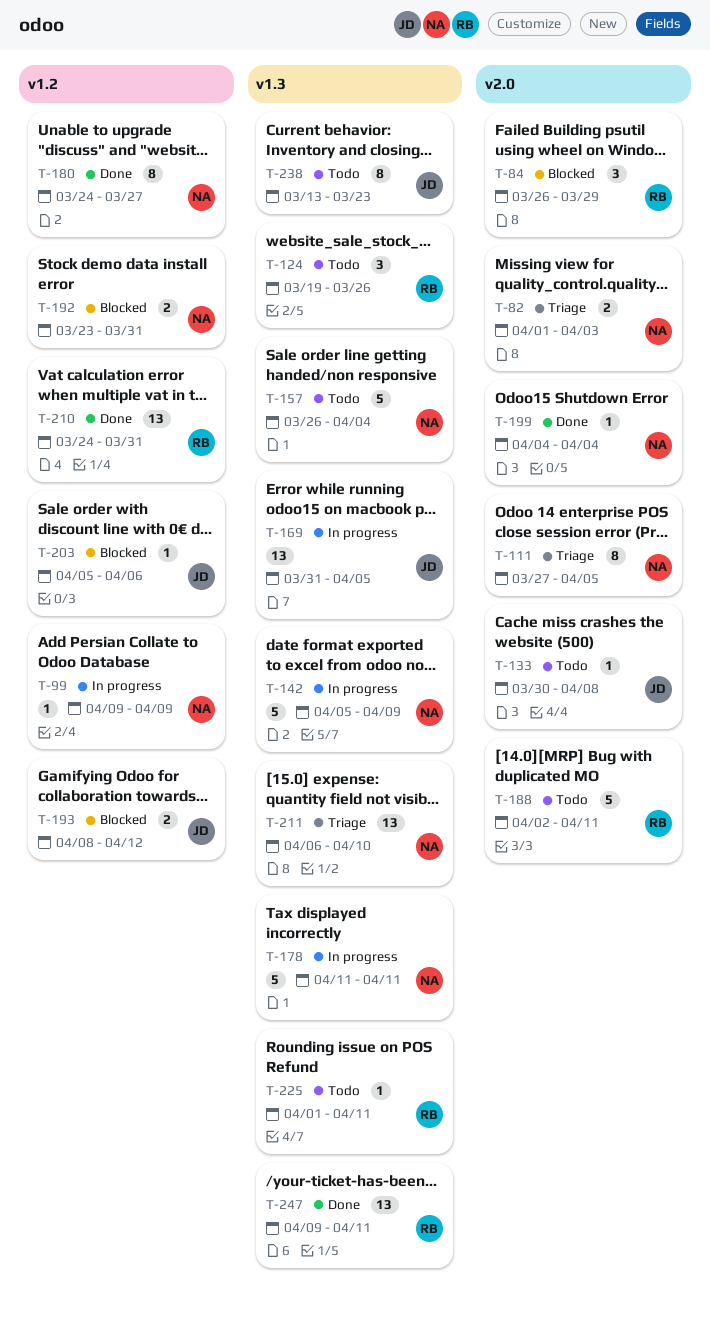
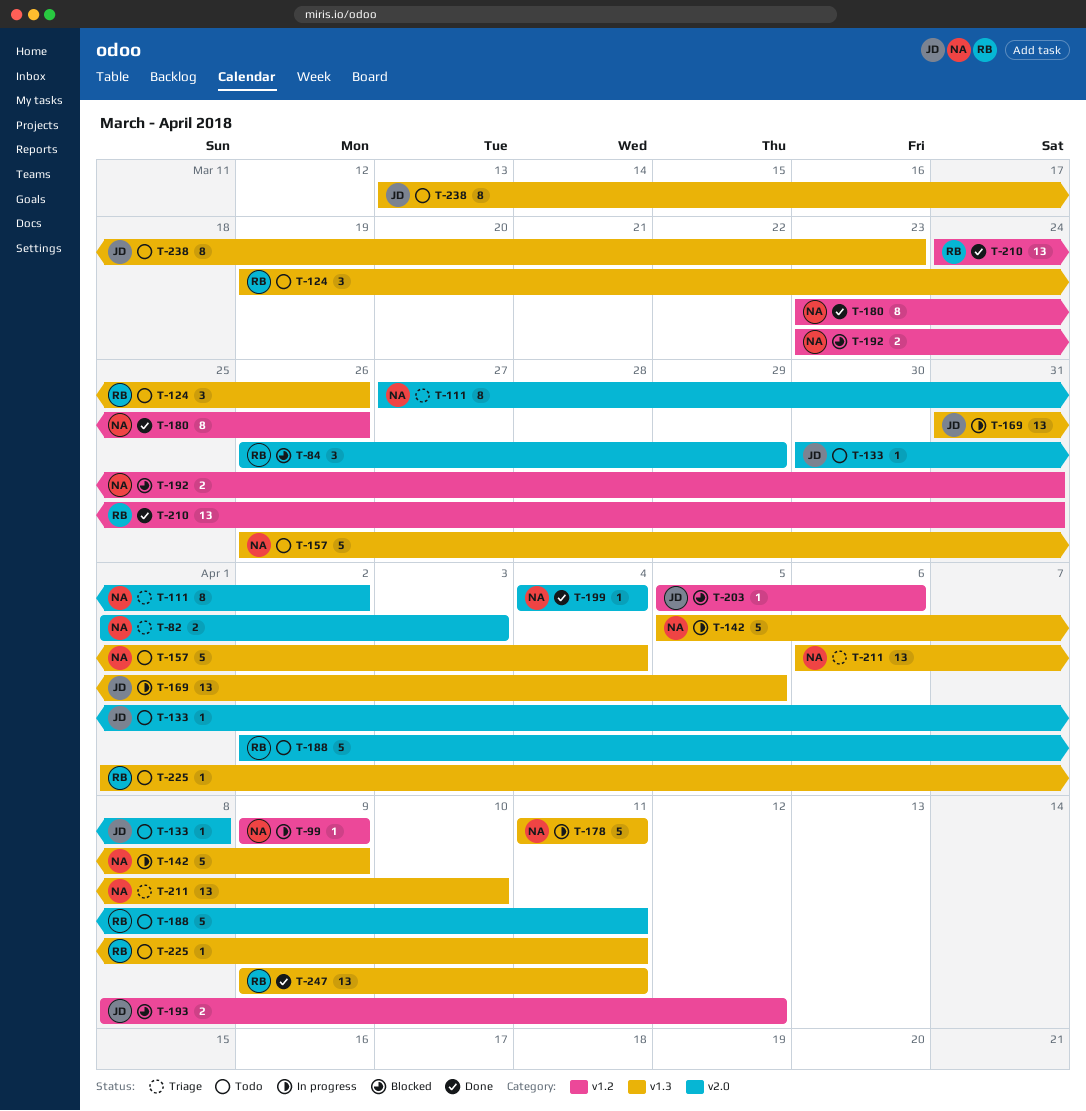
T-111, due: Apr 5 -> Apr 2
T-180, start: Mar 24 -> Mar 23
T-180, due: Mar 27 -> Mar 26

